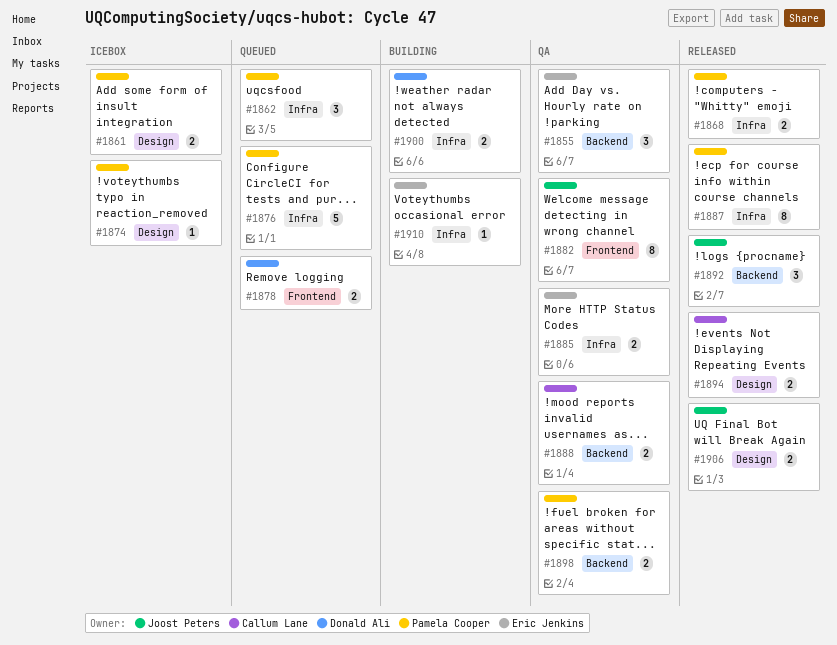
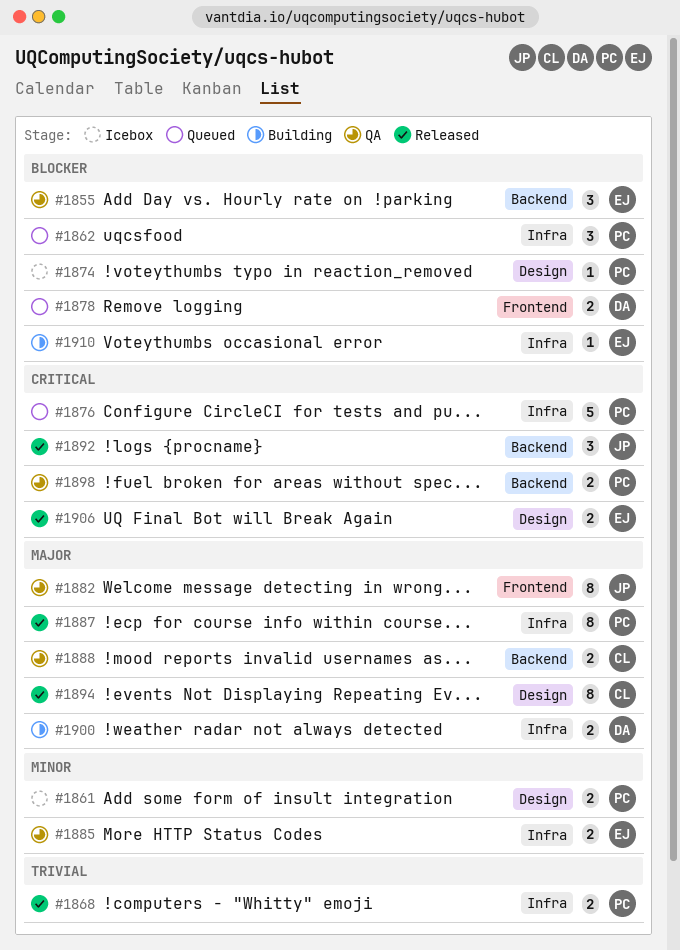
#1894, estimate: 2 -> 8
#1906, owner: Joost Peters -> Eric Jenkins

